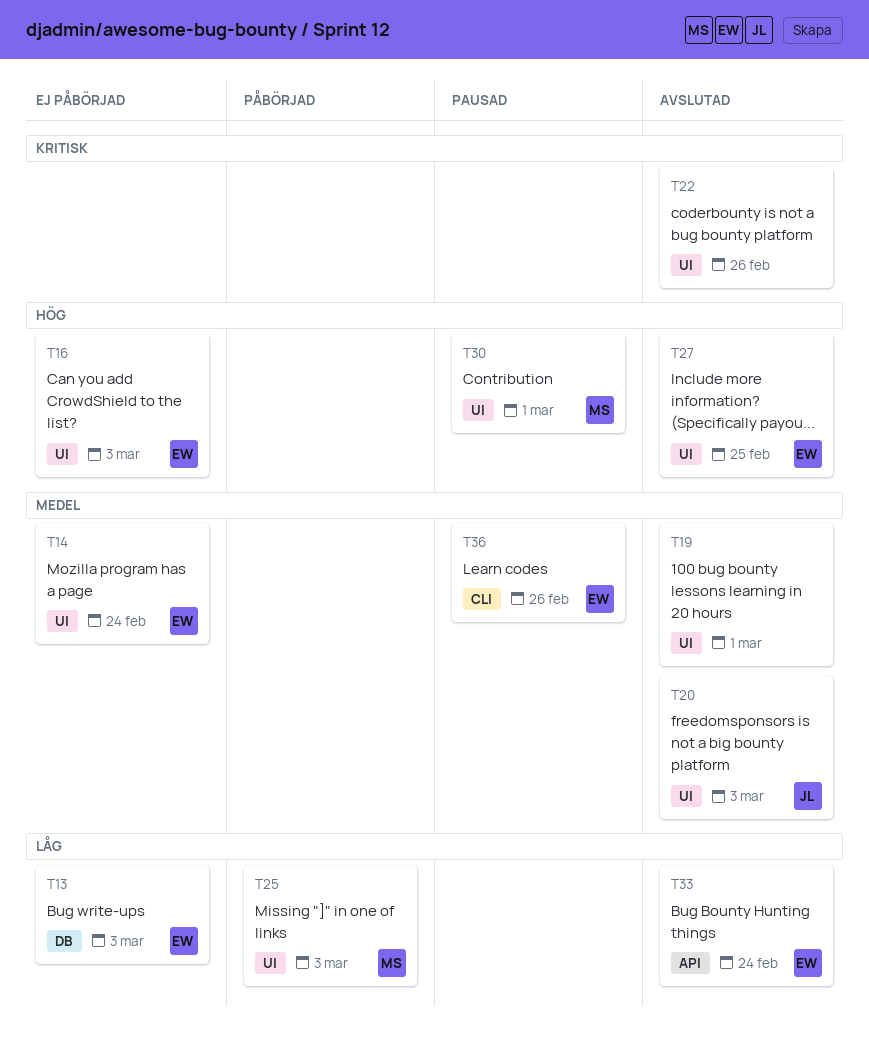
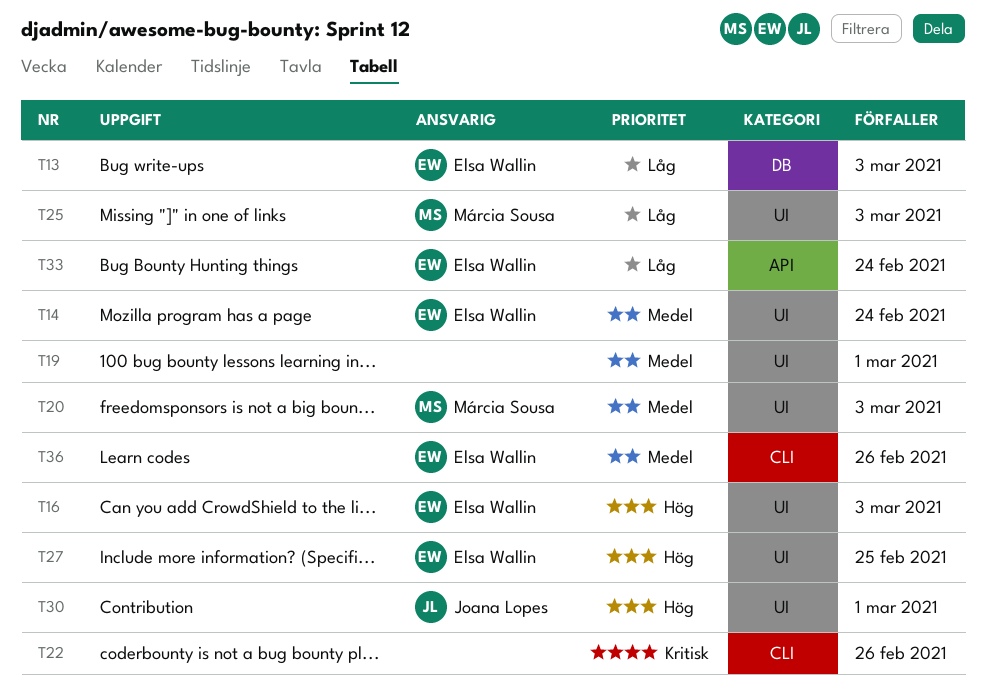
T20, owner: Joana Lopes -> Márcia Sousa
T22, label: UI -> CLI
T30, owner: Márcia Sousa -> Joana Lopes

